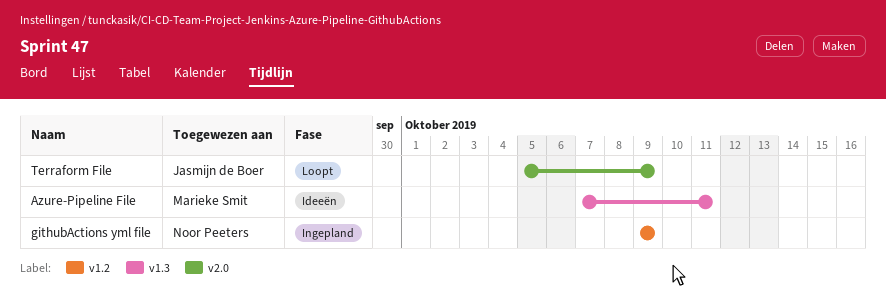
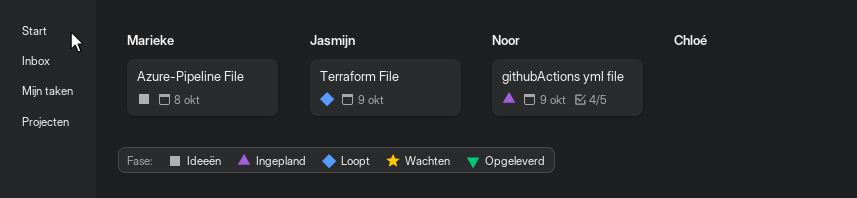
Azure-Pipeline File, due: Oct 11 -> Oct 8

